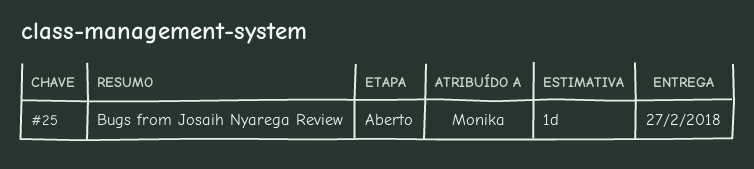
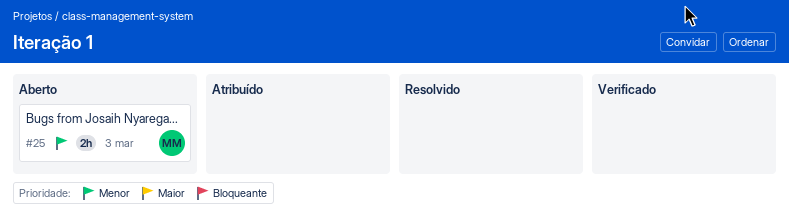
#25, estimate: 1d -> 2h
#25, due: Feb 27 -> Mar 3

